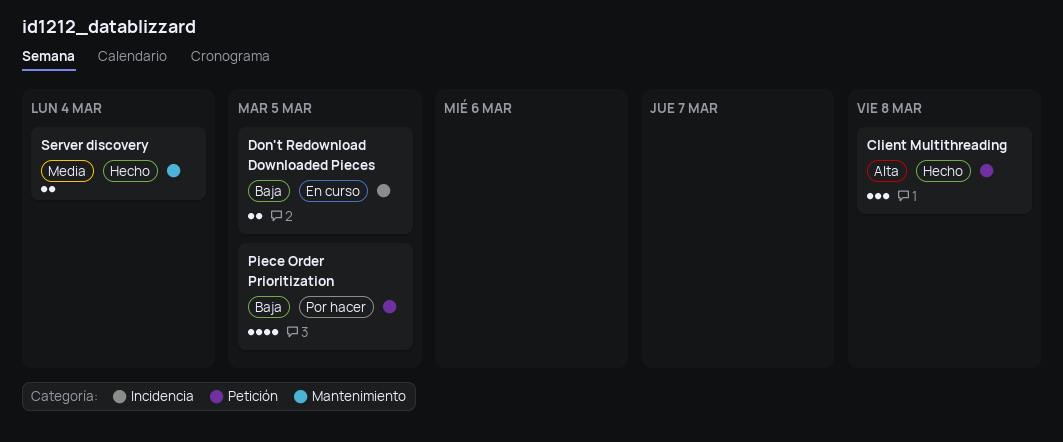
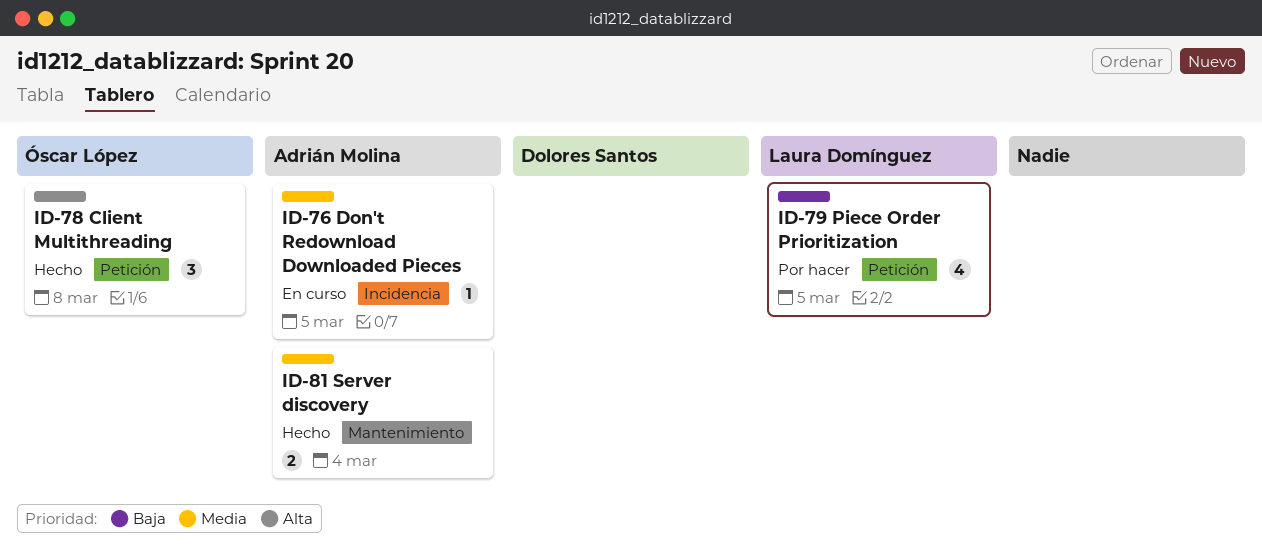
Don't Redownload Downloaded Pieces, priority: Baja -> Media
Don't Redownload Downloaded Pieces, estimate: 2 -> 1

